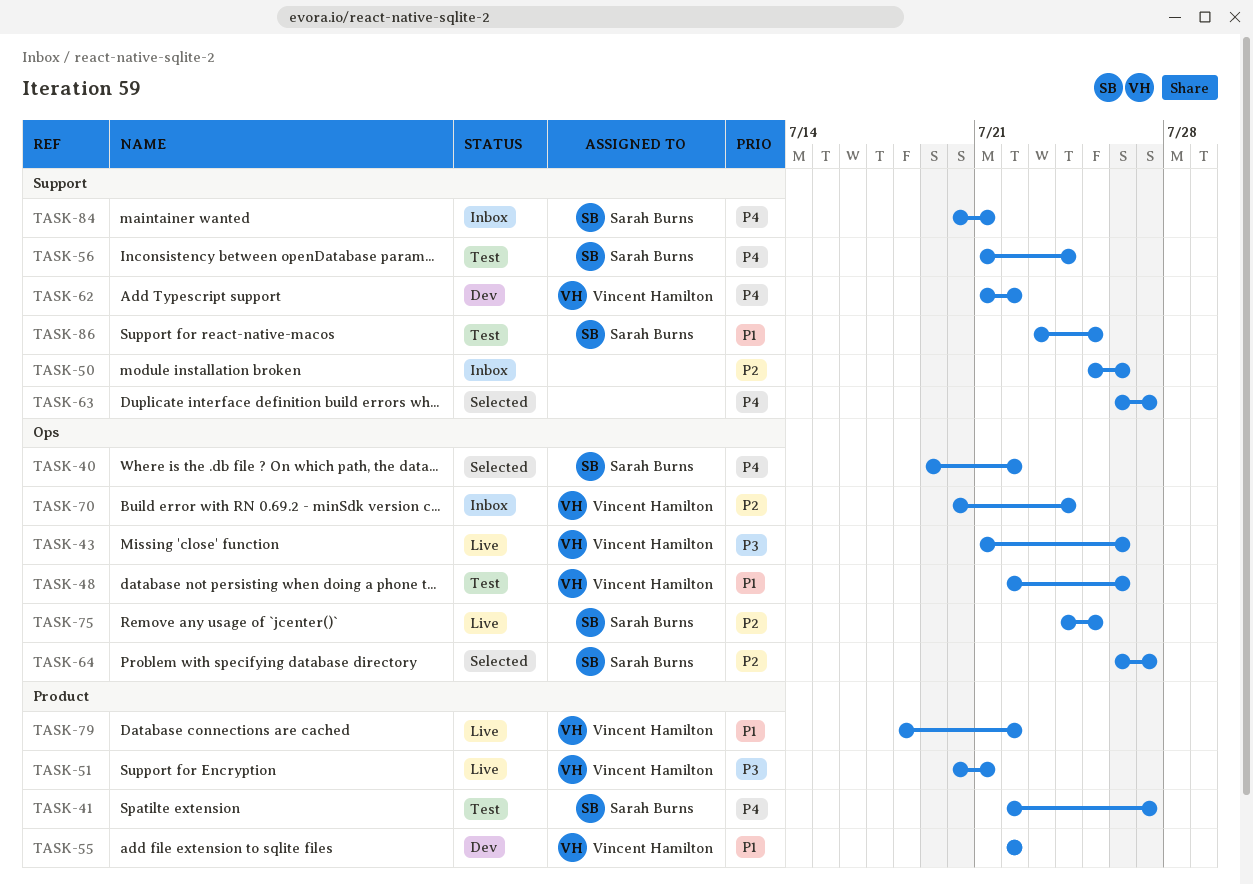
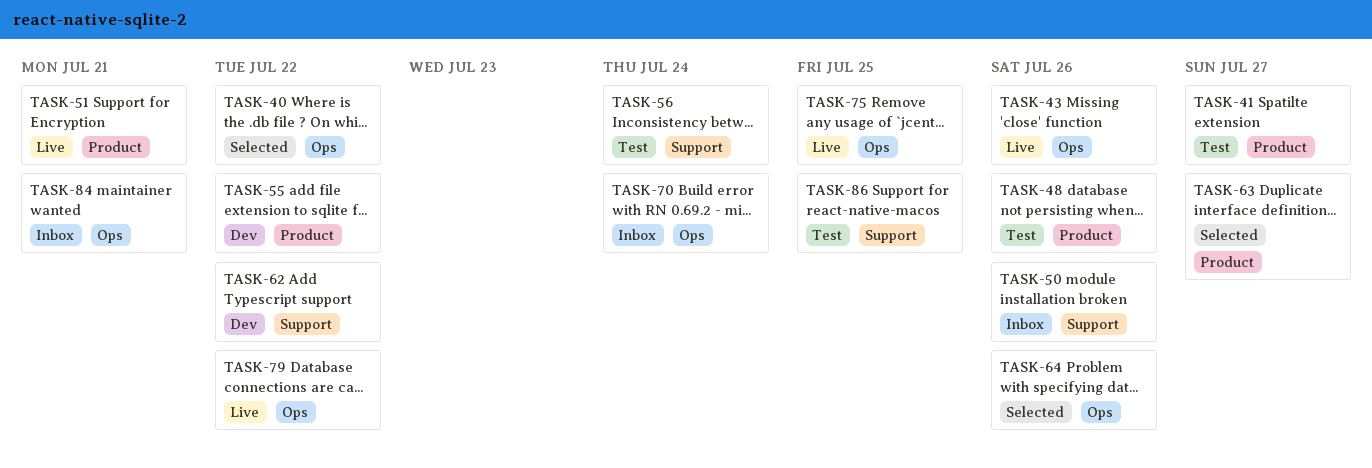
TASK-48, label: Ops -> Product
TASK-63, label: Support -> Product
TASK-64, due: Jul 27 -> Jul 26
TASK-79, label: Product -> Ops
TASK-84, label: Support -> Ops

